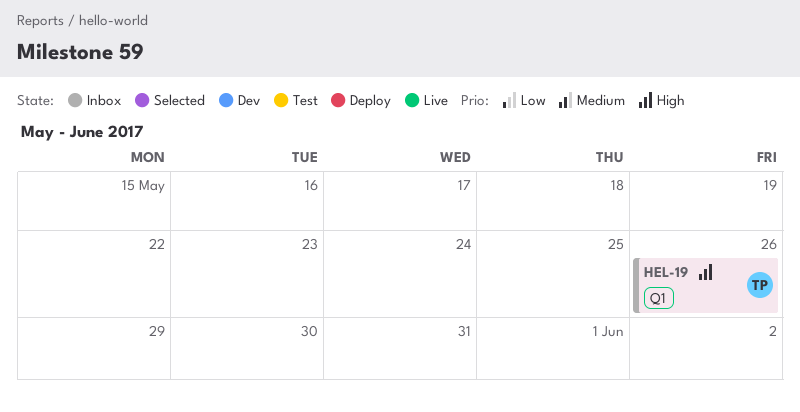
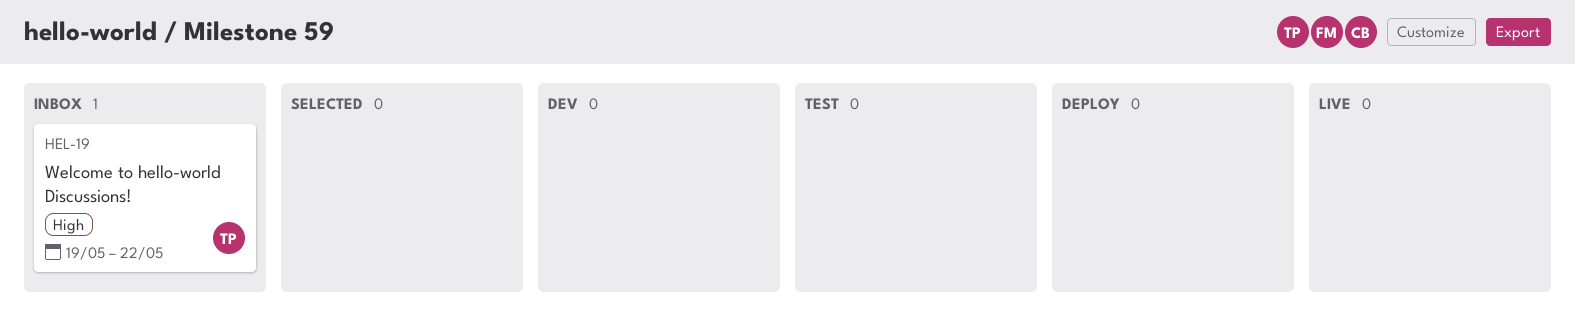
HEL-19, due: May 26 -> May 22

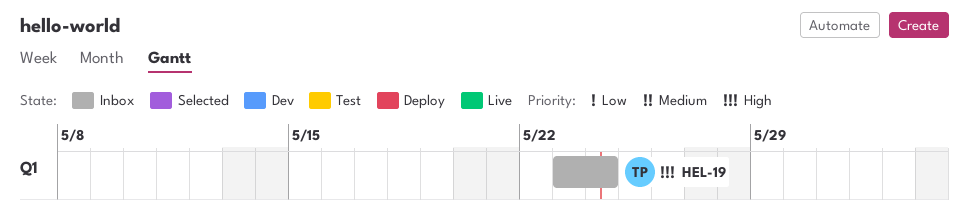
HEL-19, start: May 19 -> May 23
HEL-19, due: May 22 -> May 24

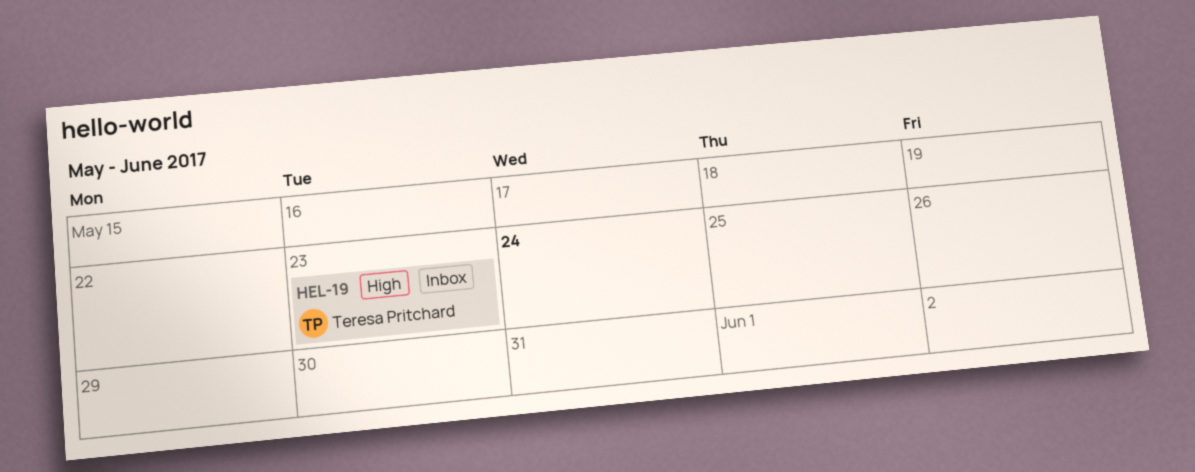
HEL-19, due: May 24 -> May 23

